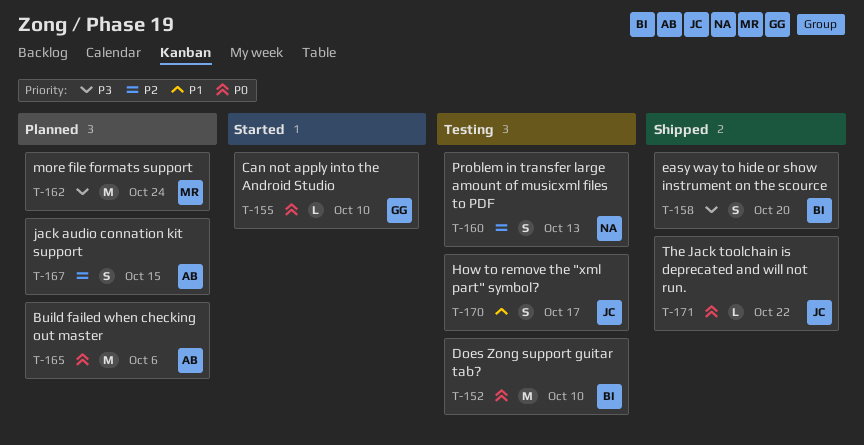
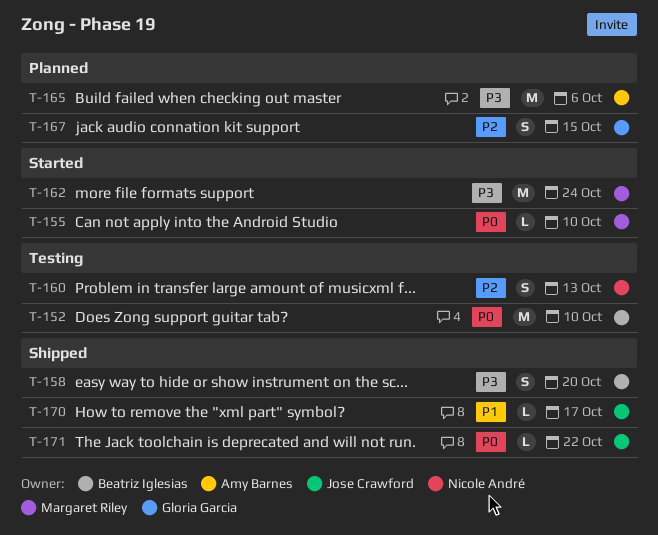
T-155, owner: Gloria Garcia -> Margaret Riley
T-162, status: Planned -> Started
T-165, priority: P0 -> P3
T-167, owner: Amy Barnes -> Gloria Garcia
T-170, status: Testing -> Shipped
T-170, estimate: S -> L

